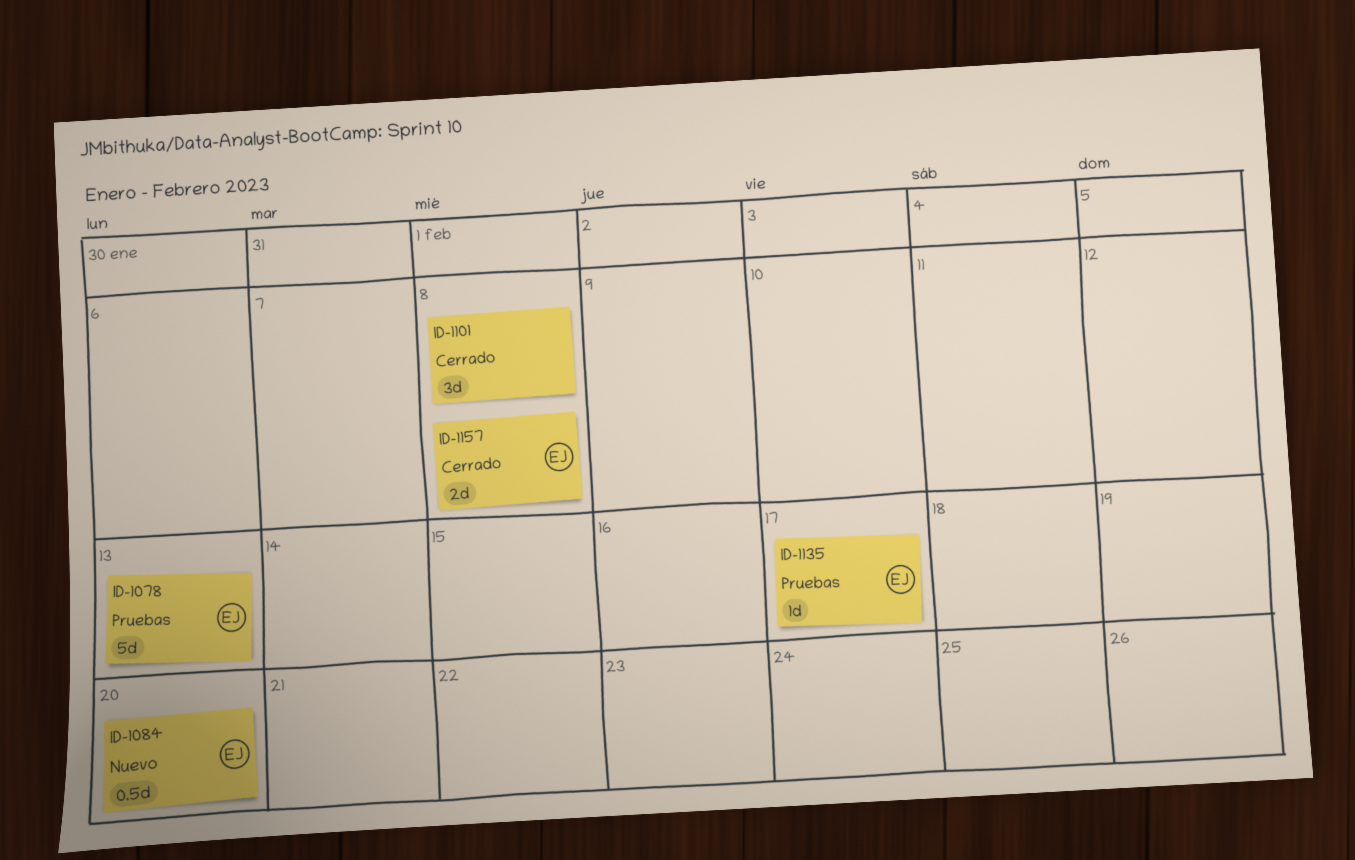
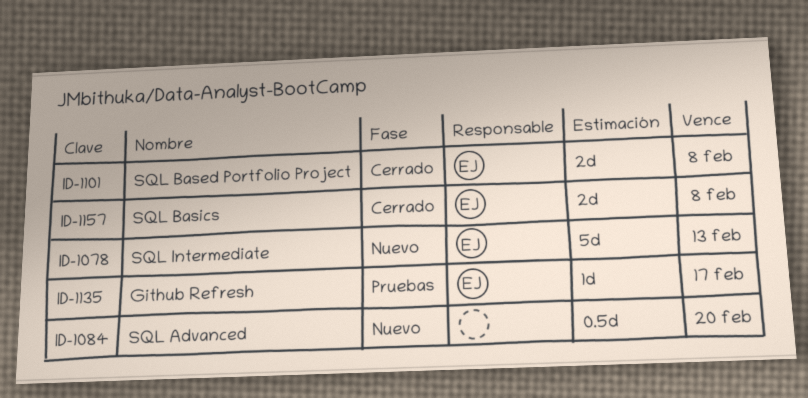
ID-1078, status: Pruebas -> Nuevo
ID-1084, owner: EJ -> none
ID-1101, owner: none -> EJ
ID-1101, estimate: 3d -> 2d

